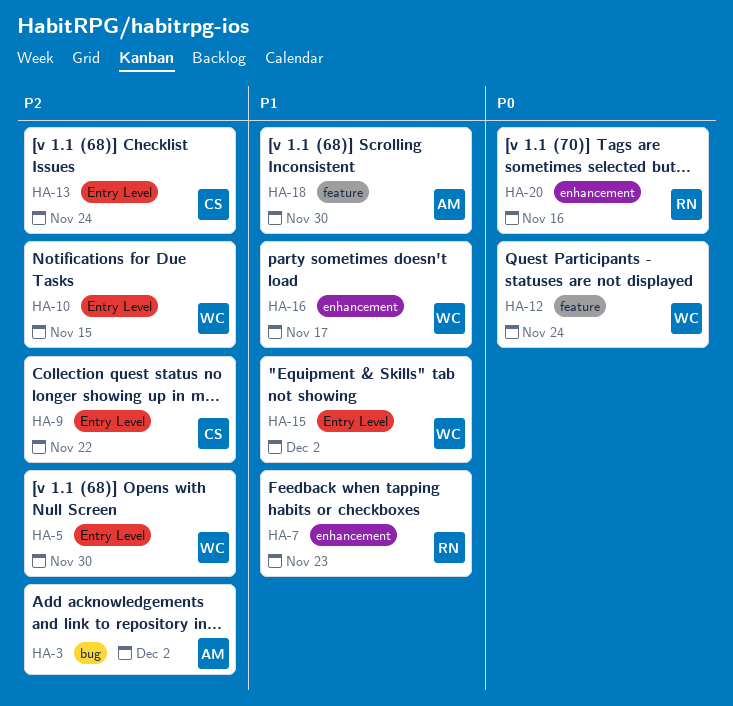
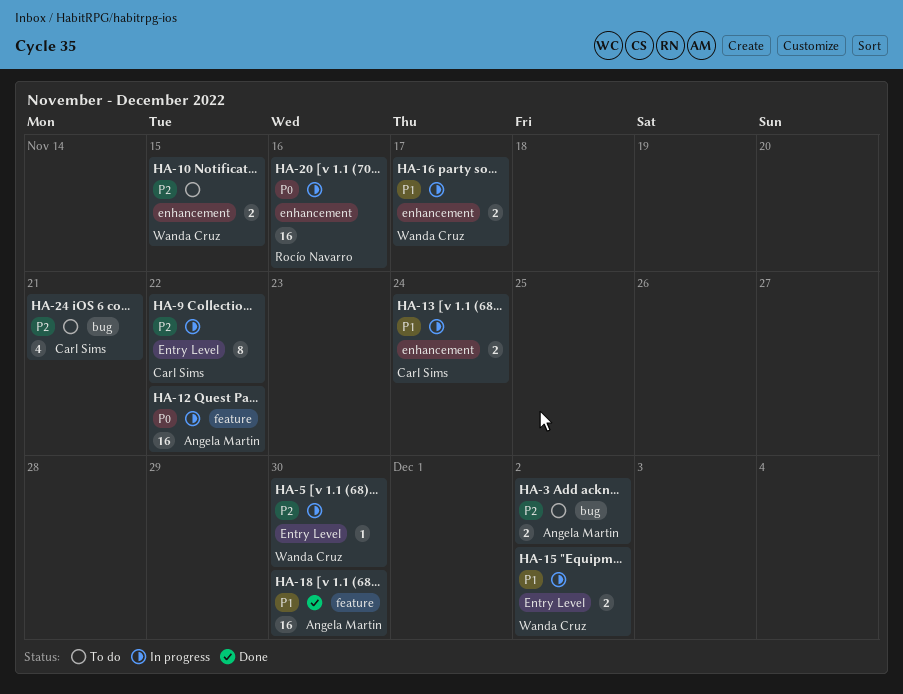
HA-7: present -> none
HA-10, label: Entry Level -> enhancement
HA-12, owner: Wanda Cruz -> Angela Martin
HA-12, due: Nov 24 -> Nov 22
HA-13, priority: P2 -> P1
HA-13, label: Entry Level -> enhancement
HA-24: none -> present

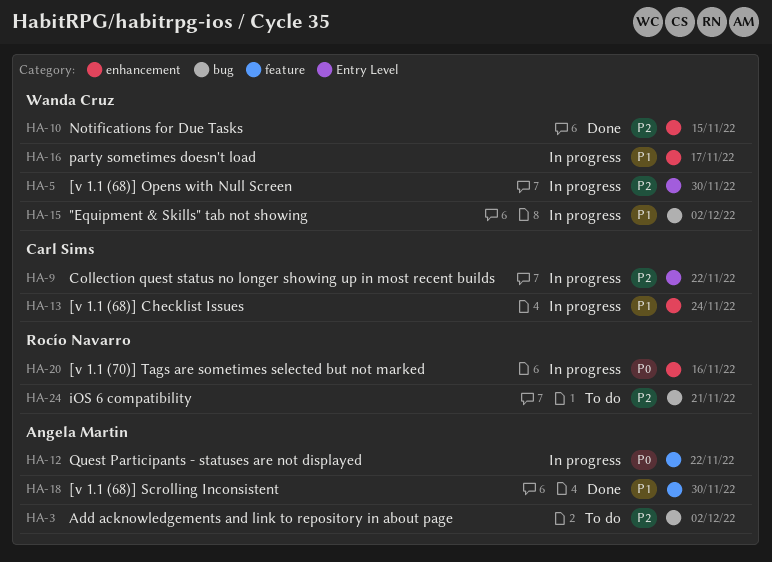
HA-10, status: To do -> Done
HA-15, label: Entry Level -> bug
HA-24, owner: Carl Sims -> Rocío Navarro

